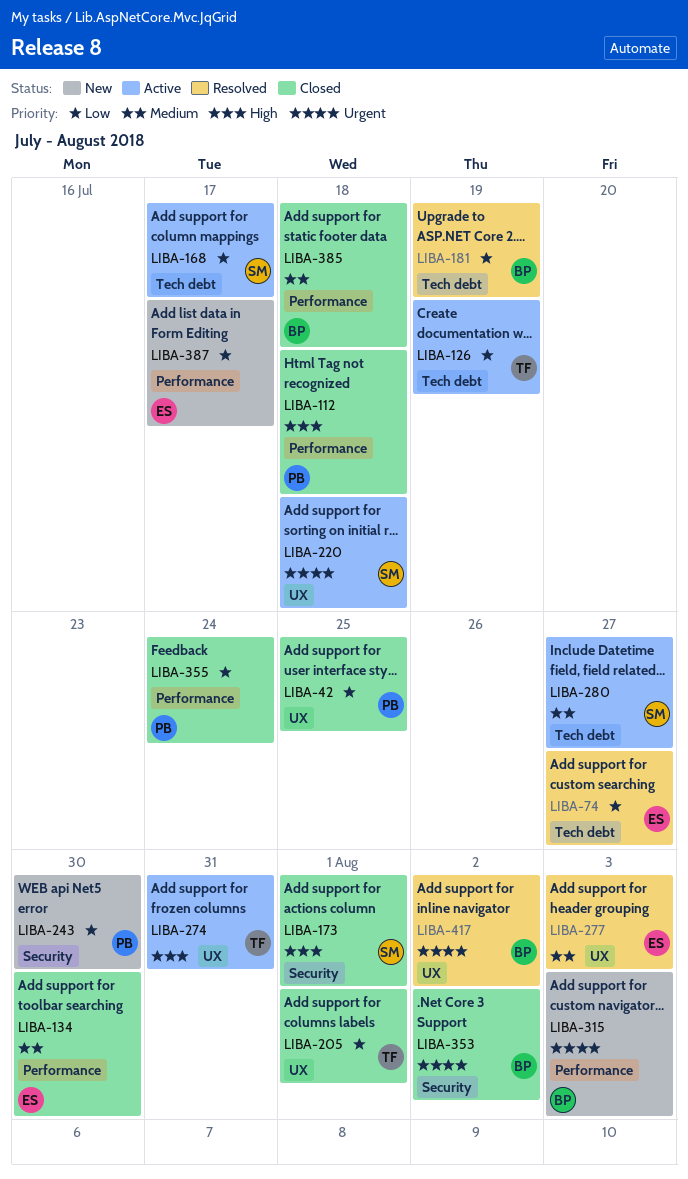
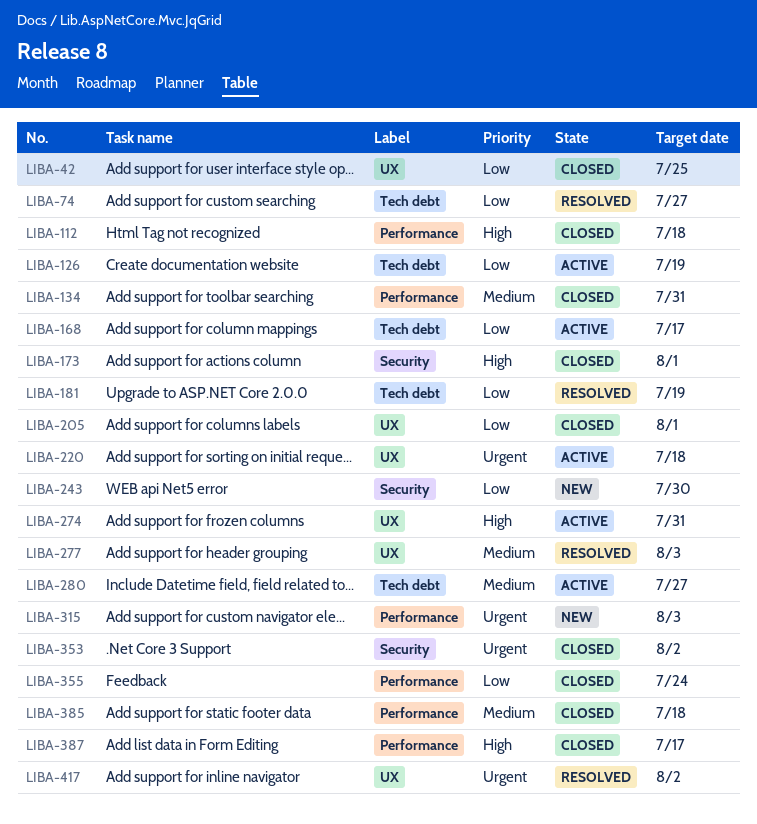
LIBA-134, due: Jul 30 -> Jul 31
LIBA-387, status: New -> Closed
LIBA-387, priority: Low -> High

